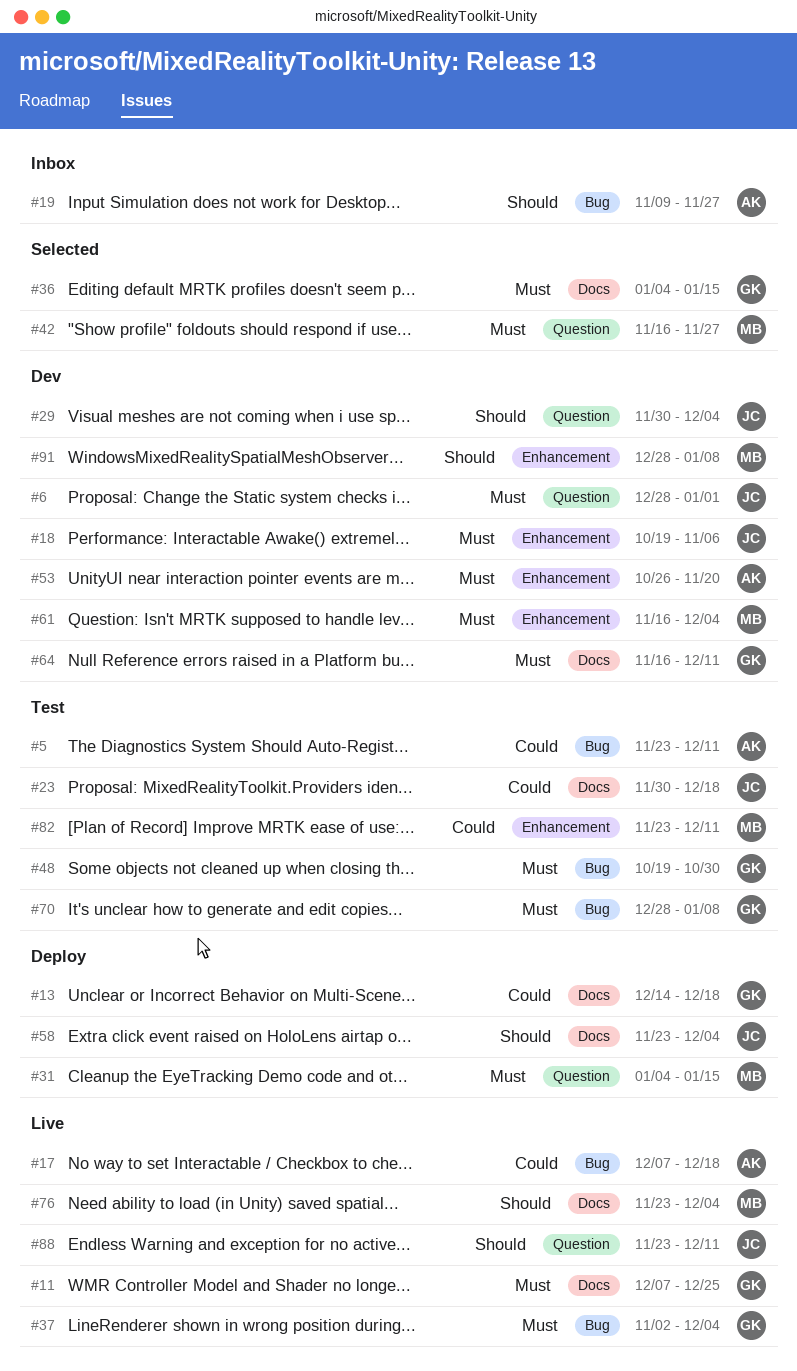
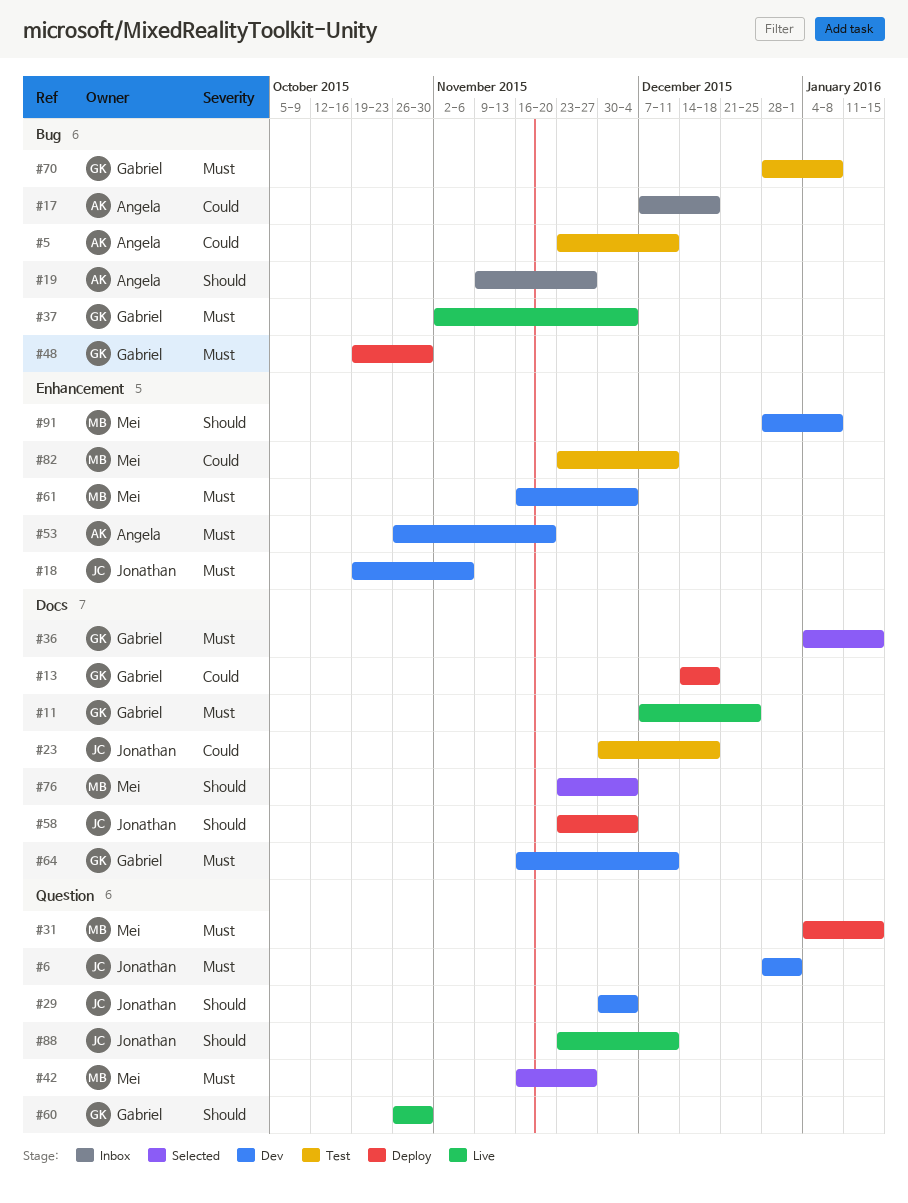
#17, status: Live -> Inbox
#48, status: Test -> Deploy
#60: none -> present
#76, status: Live -> Selected

